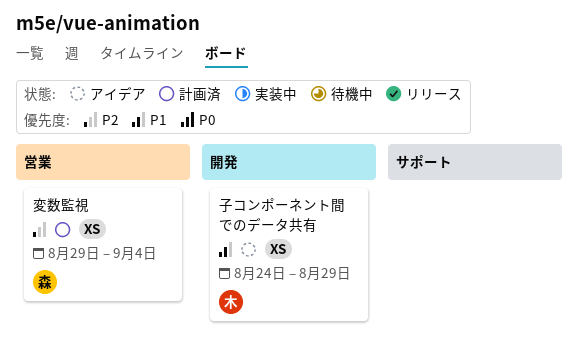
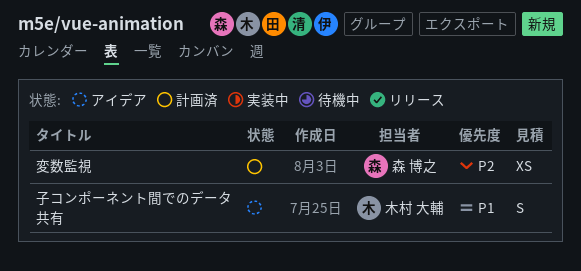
子コンポーネント間でのデータ共有, estimate: XS -> S

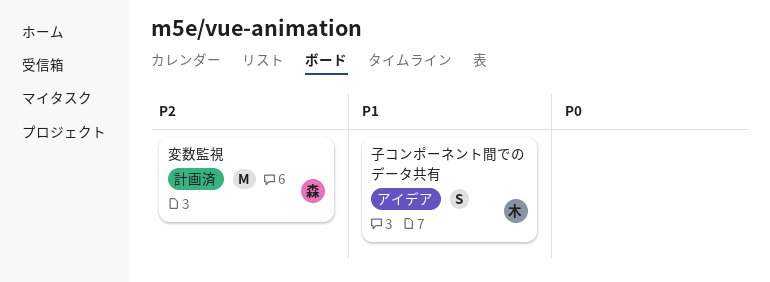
変数監視, estimate: XS -> M

